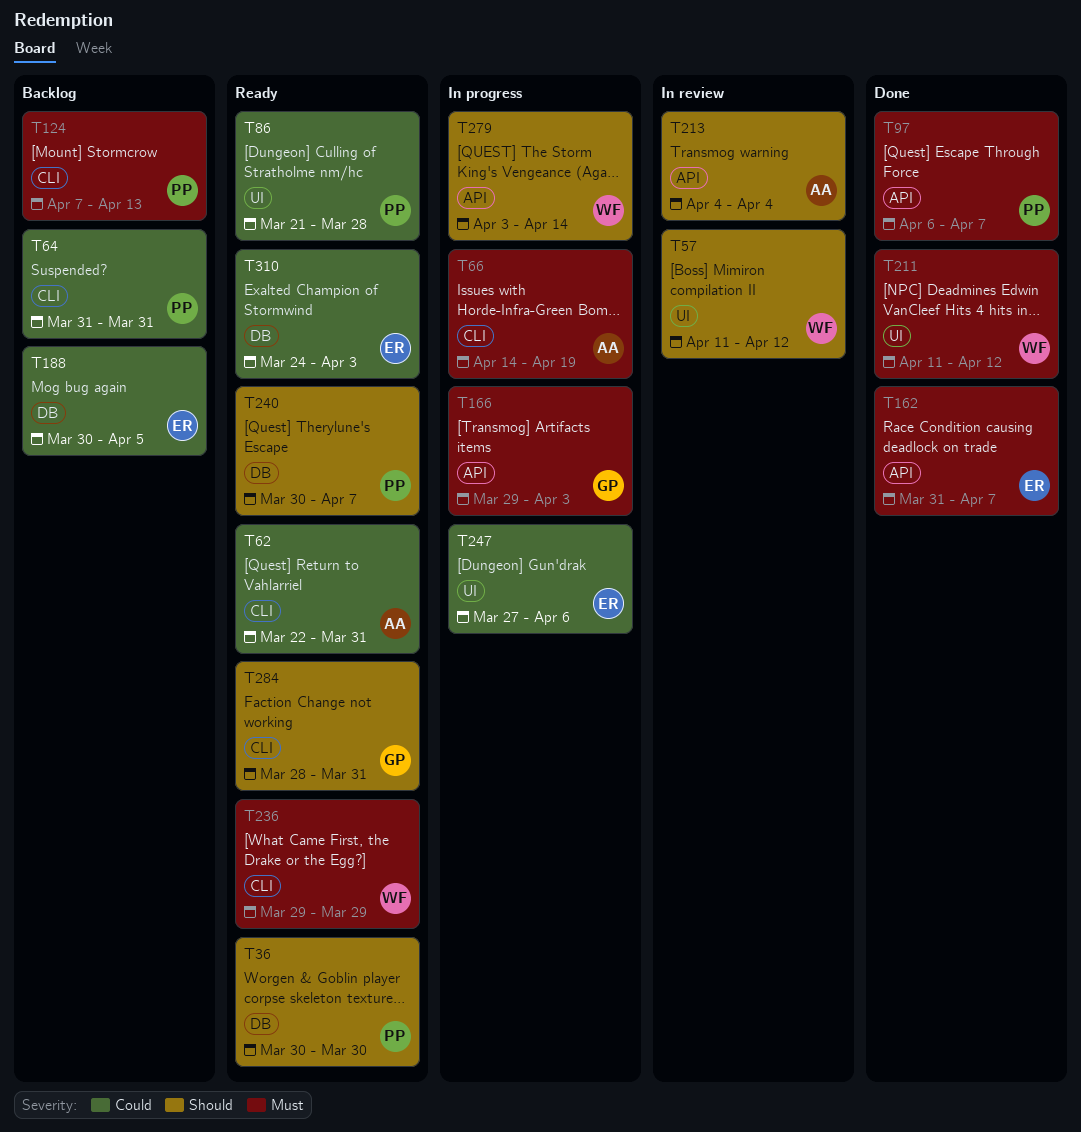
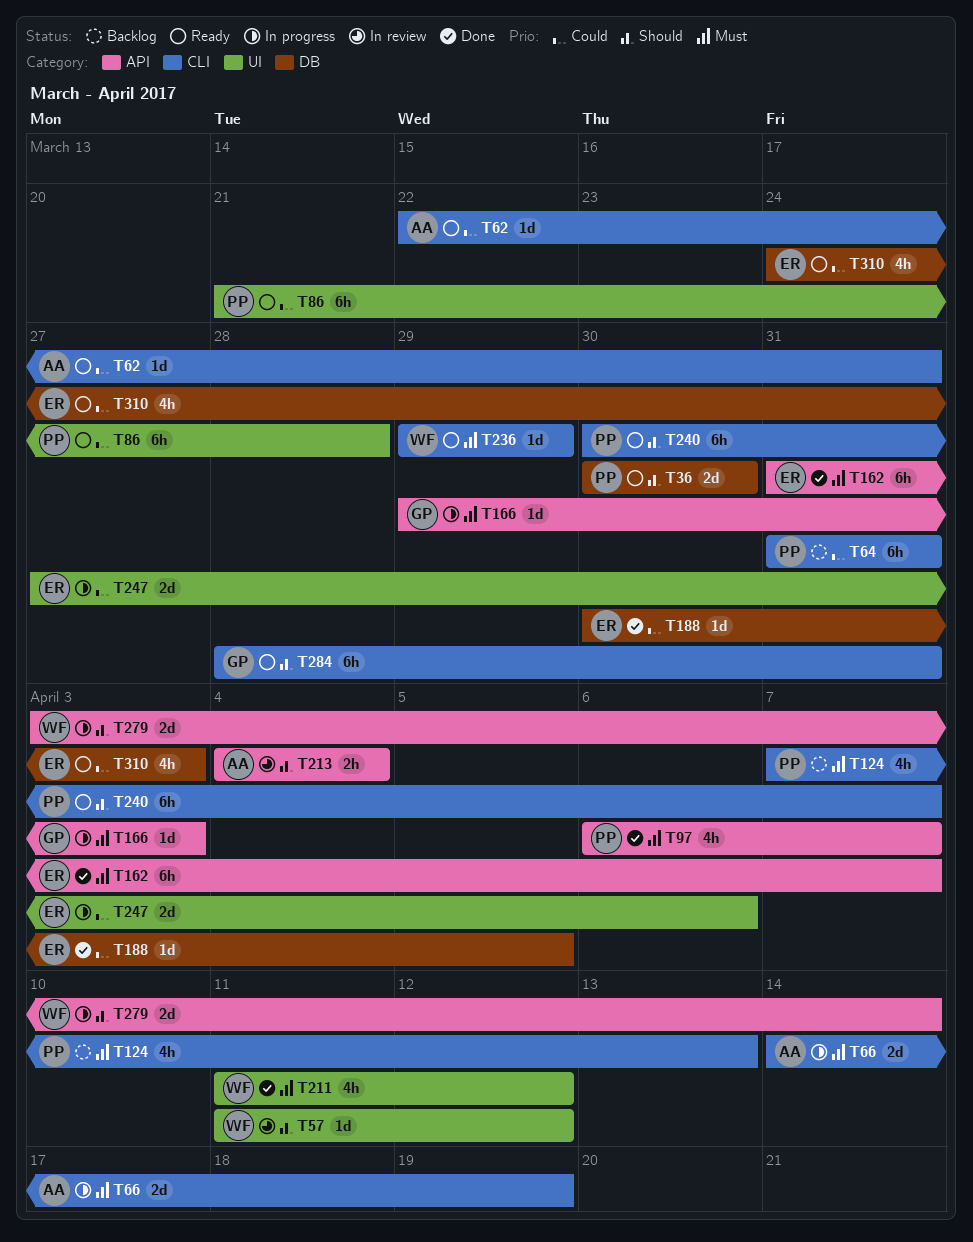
T188, status: Backlog -> Done
T240, label: DB -> CLI

